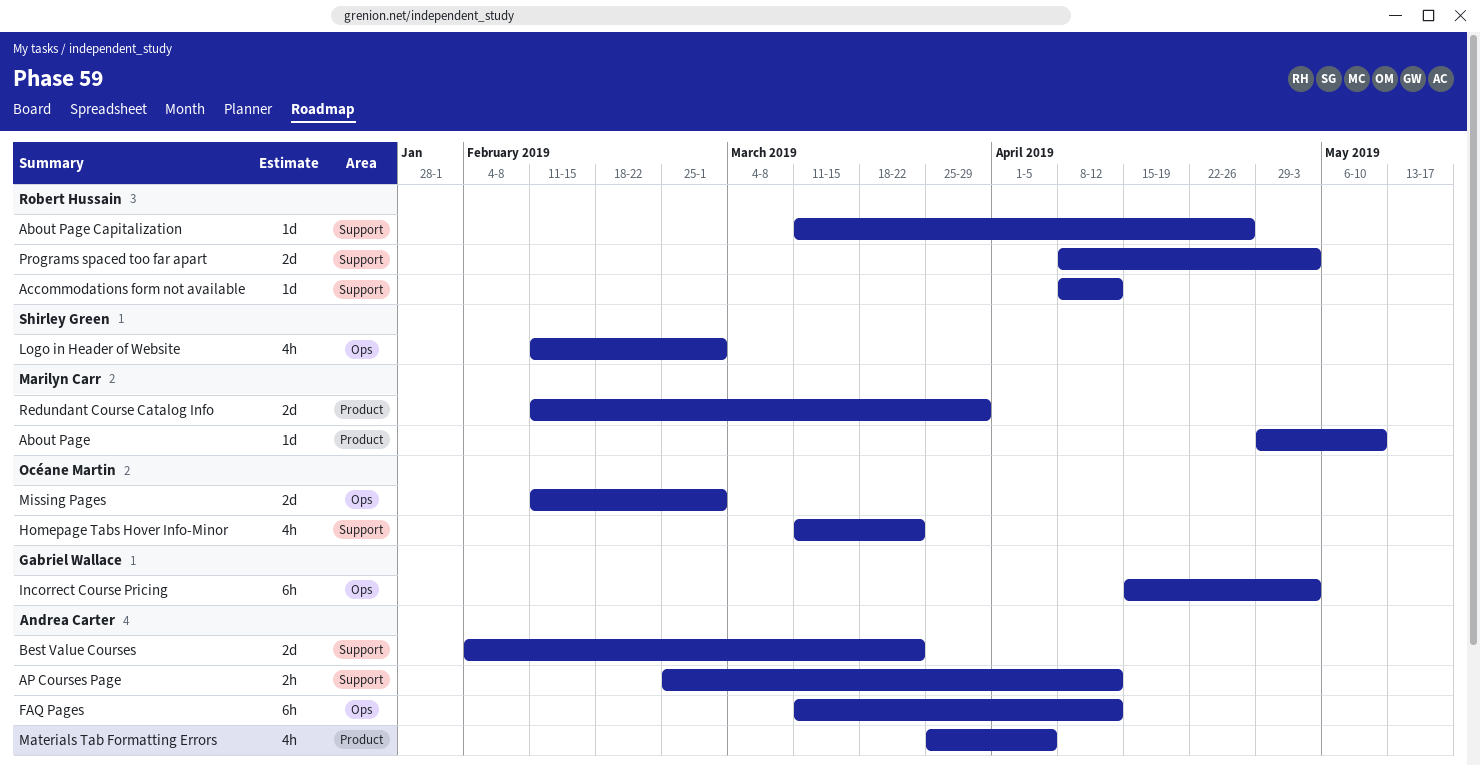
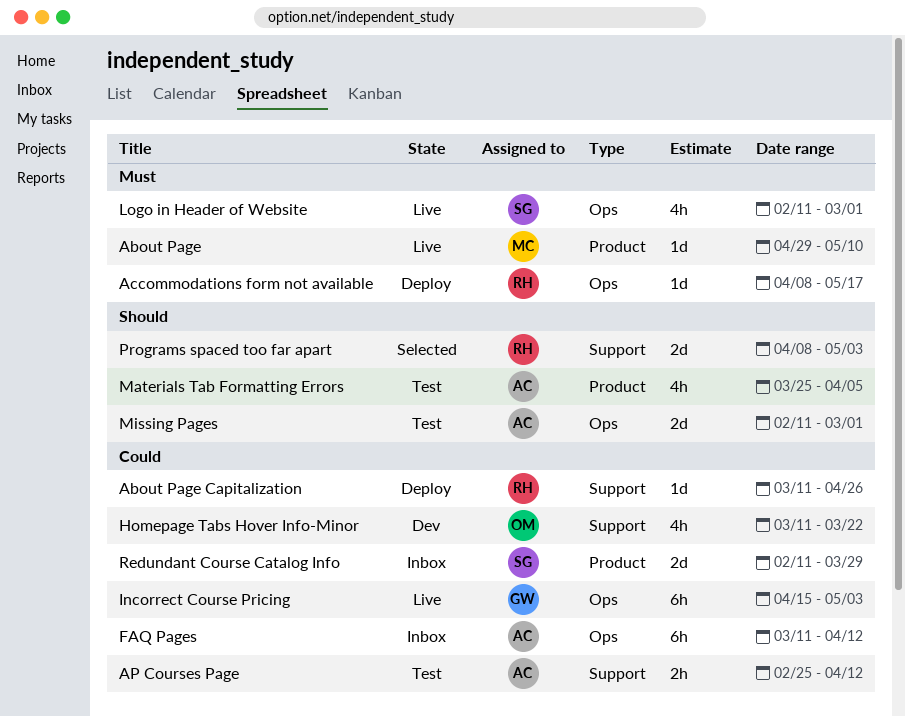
Accommodations form not available, label: Support -> Ops
Accommodations form not available, due: Apr 12 -> May 17
Best Value Courses: present -> none
Missing Pages, owner: Océane Martin -> Andrea Carter
Redundant Course Catalog Info, owner: Marilyn Carr -> Shirley Green

